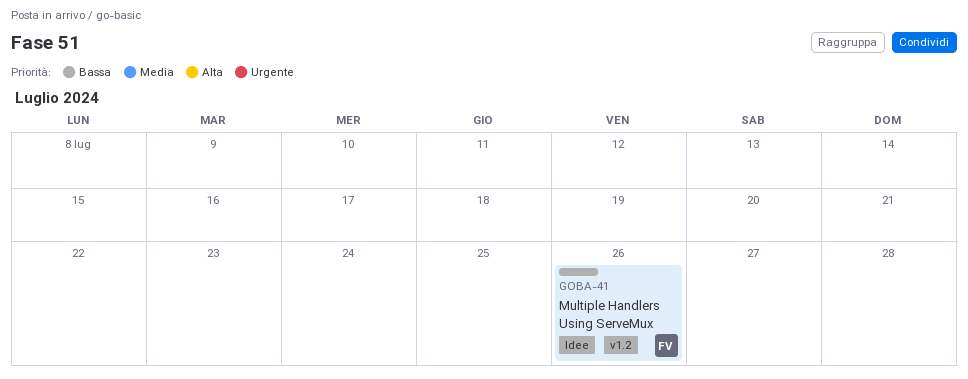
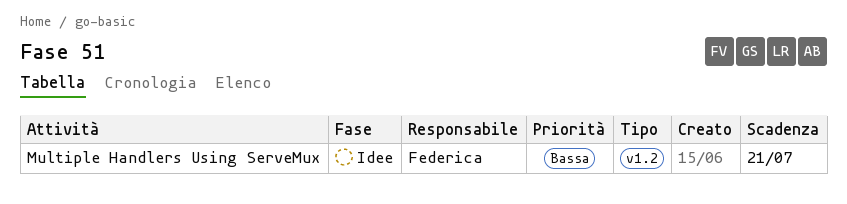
Multiple Handlers Using ServeMux, due: Jul 26 -> Jul 21

